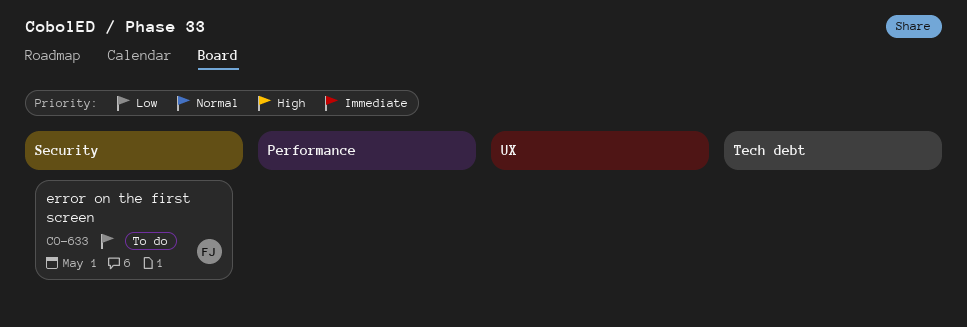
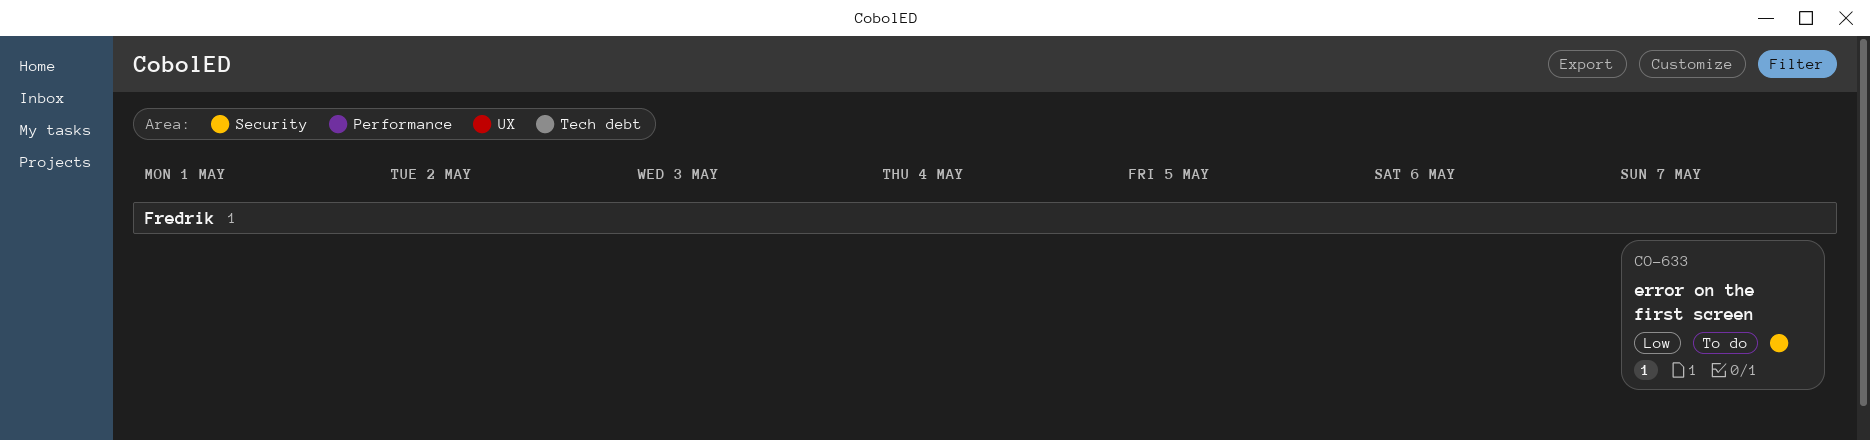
CO-633, due: May 1 -> May 7

